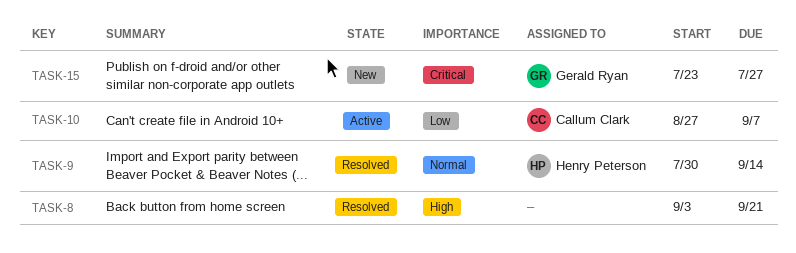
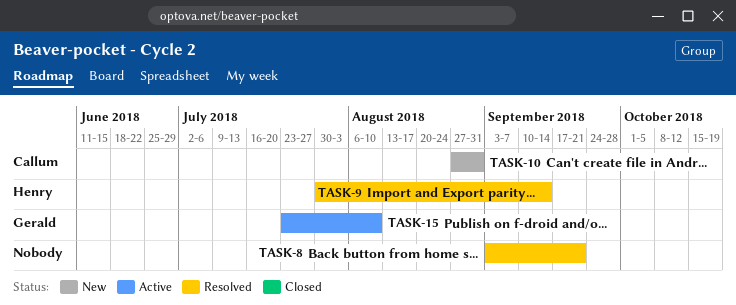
TASK-10, status: Active -> New
TASK-10, due: Sep 7 -> Aug 31
TASK-15, status: New -> Active
TASK-15, due: Jul 27 -> Aug 10

